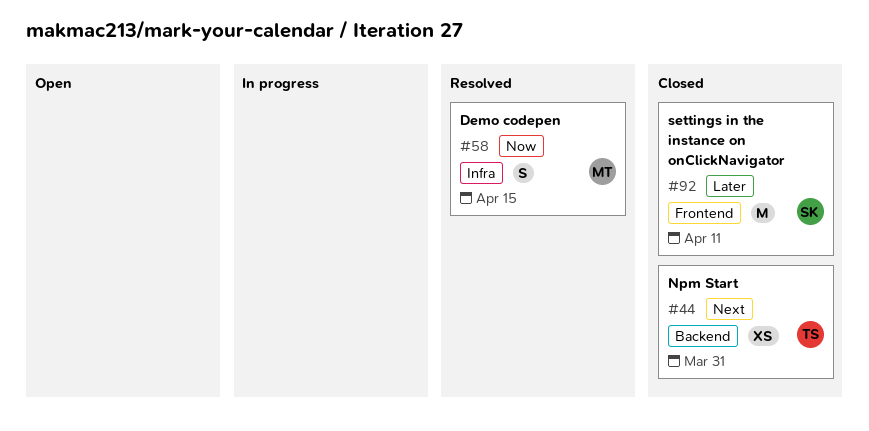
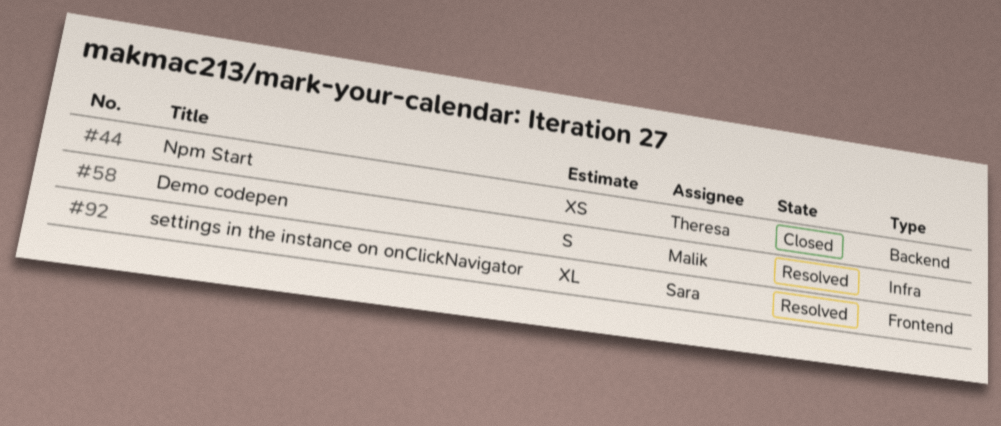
#92, status: Closed -> Resolved
#92, estimate: M -> XL

